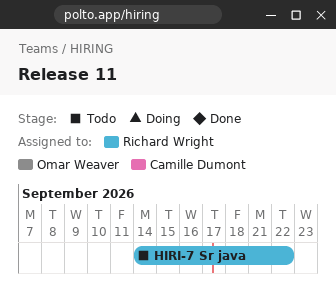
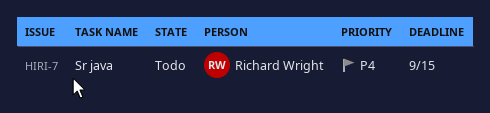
HIRI-7, due: Sep 22 -> Sep 15

